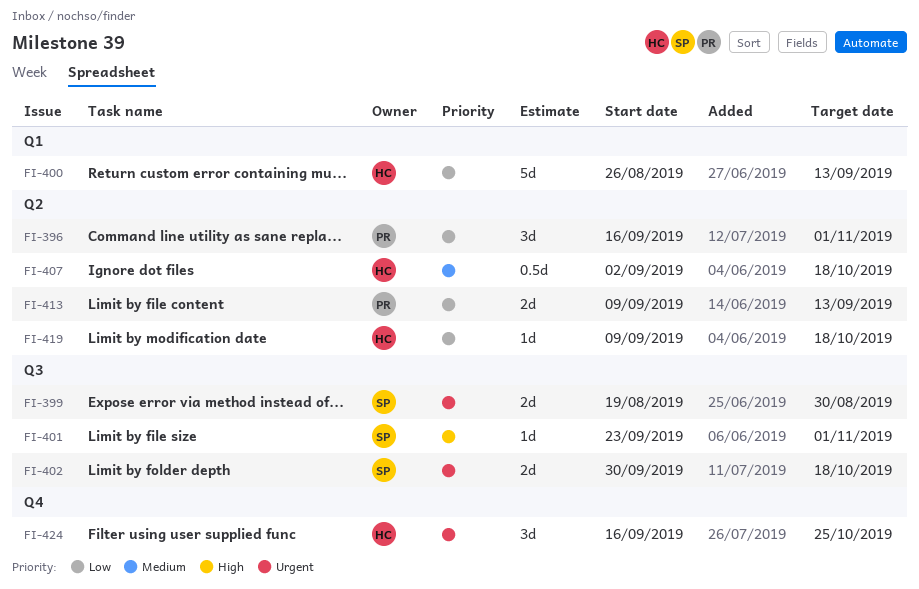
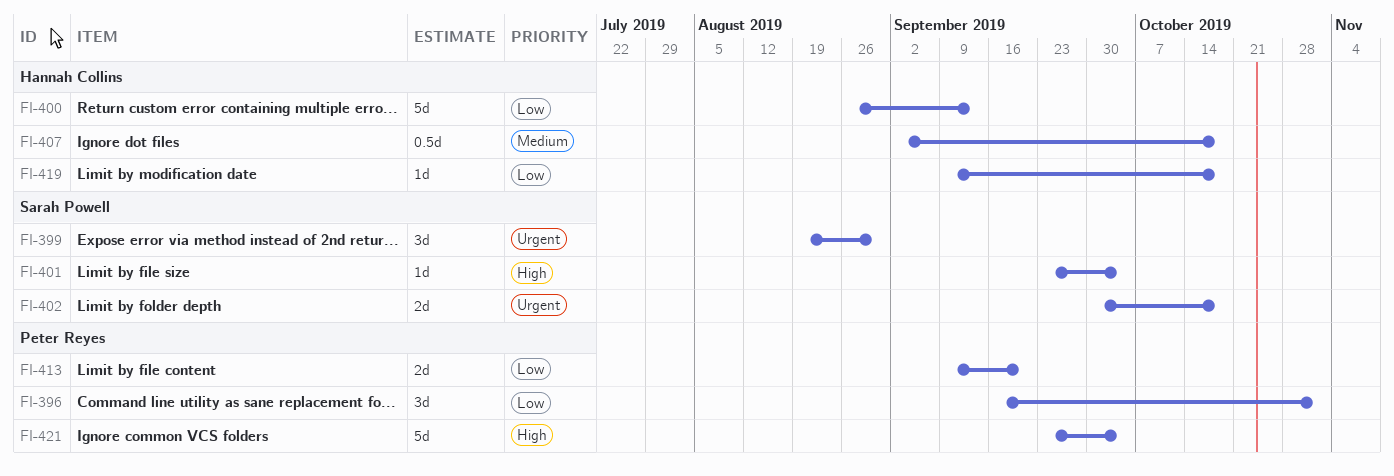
FI-399, estimate: 2d -> 3d
FI-401, due: Nov 1 -> Oct 4
FI-413, due: Sep 13 -> Sep 20
FI-421: none -> present
FI-424: present -> none

